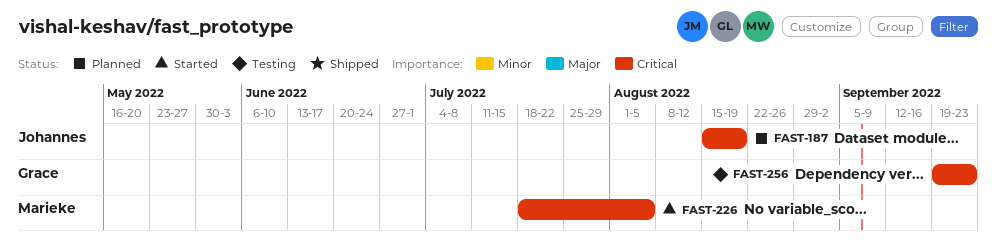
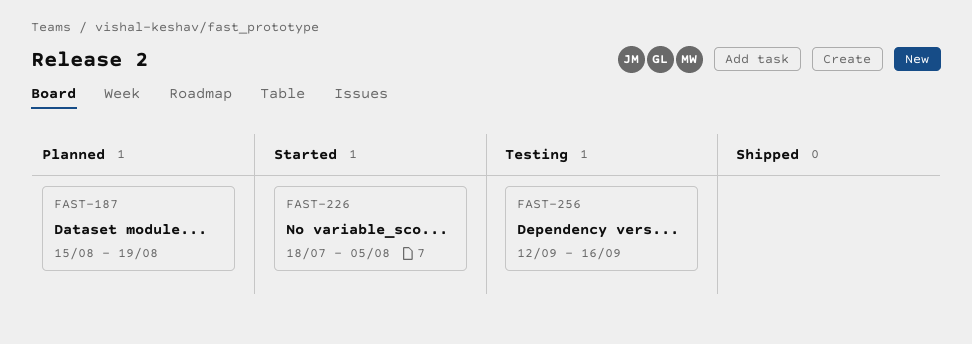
FAST-256, start: Sep 19 -> Sep 12
FAST-256, due: Sep 23 -> Sep 16

